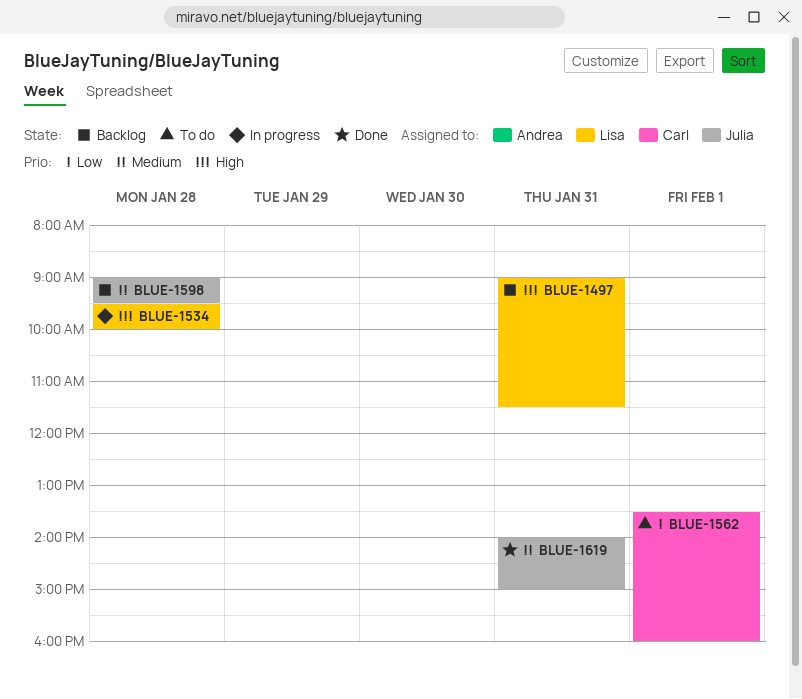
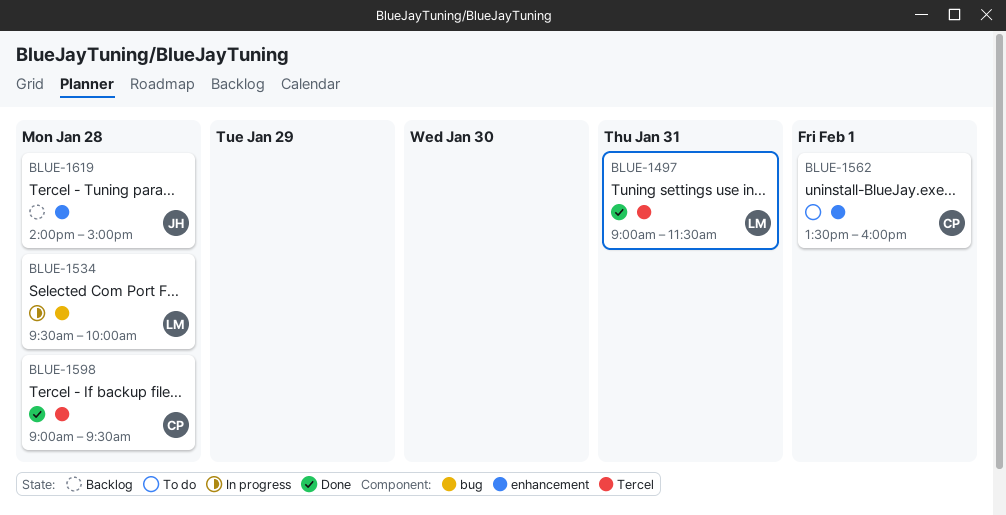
BLUE-1497, status: Backlog -> Done
BLUE-1598, status: Backlog -> Done
BLUE-1598, owner: Julia -> Carl
BLUE-1619, status: Done -> Backlog
BLUE-1619, day: Jan 31 -> Jan 28

